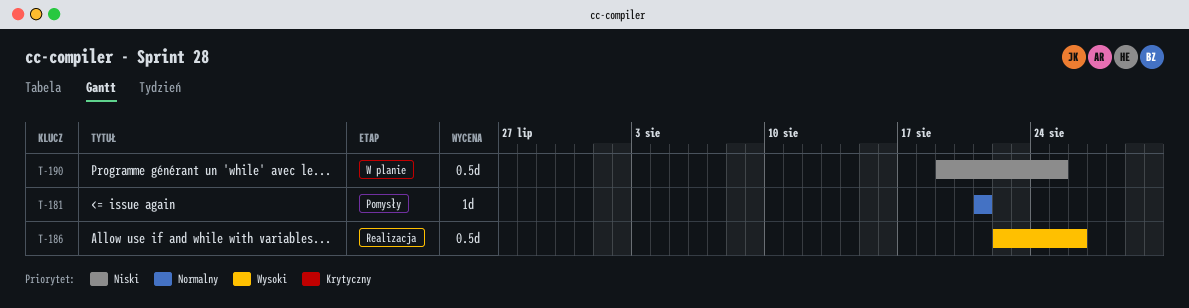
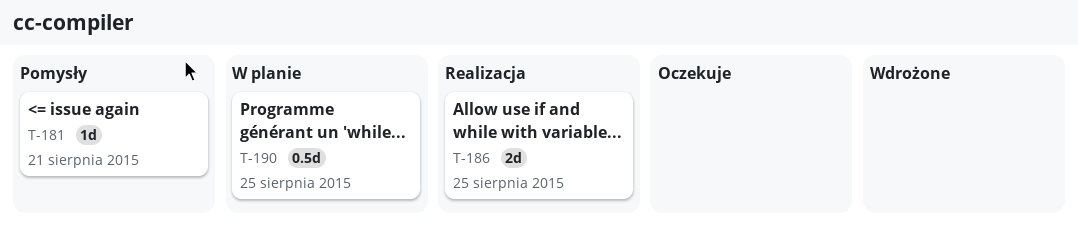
T-186, estimate: 0.5d -> 2d
T-186, due: Aug 26 -> Aug 25

